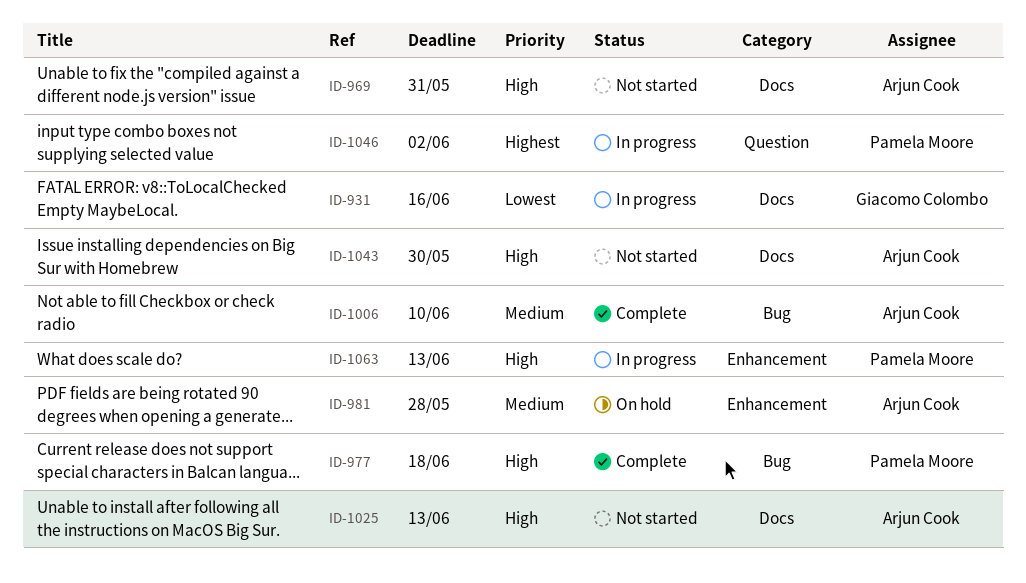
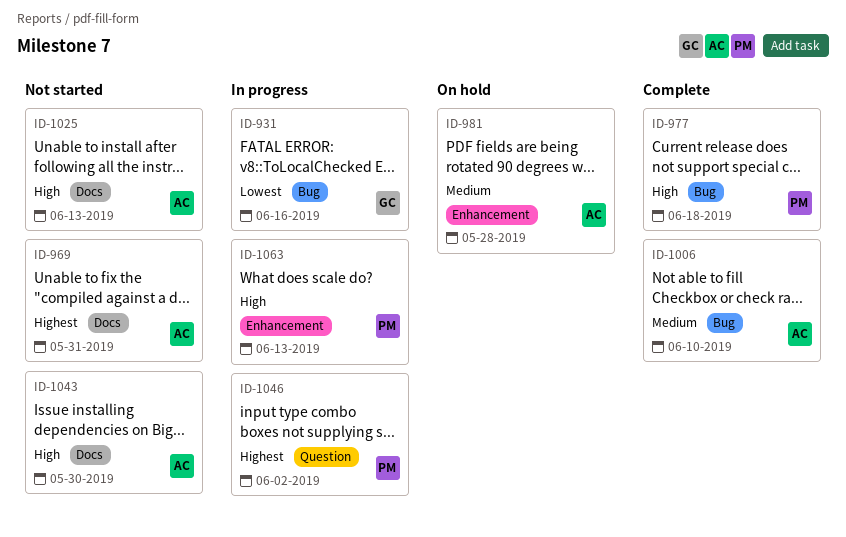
ID-931, label: Docs -> Bug
ID-969, priority: High -> Highest

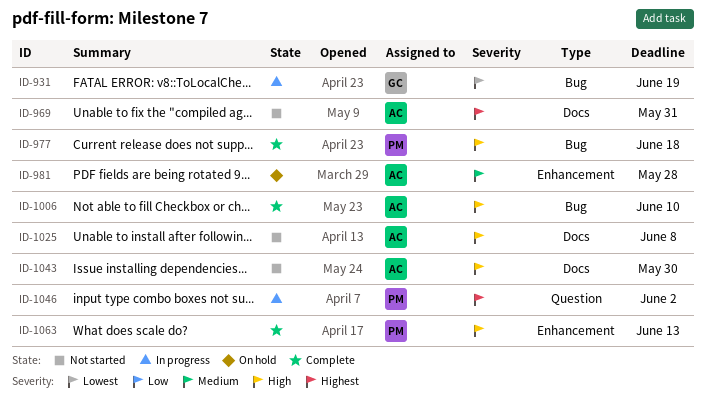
ID-931, due: Jun 16 -> Jun 19
ID-1006, priority: Medium -> High
ID-1025, due: Jun 13 -> Jun 8
ID-1063, status: In progress -> Complete

